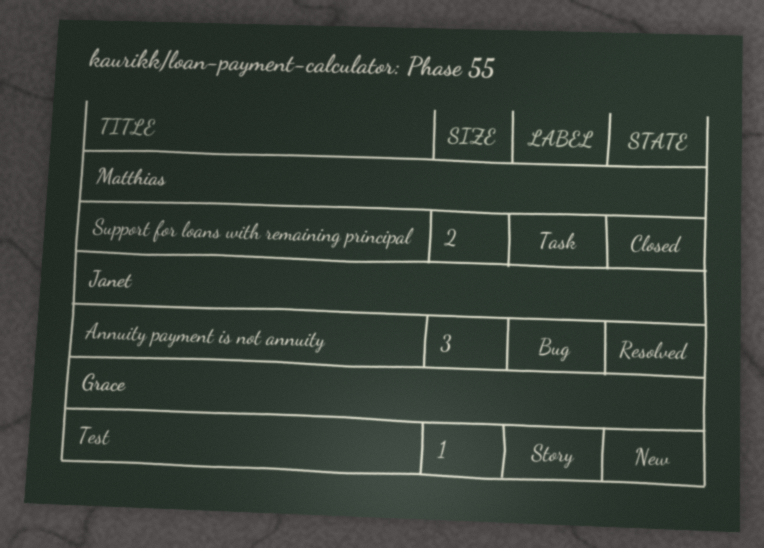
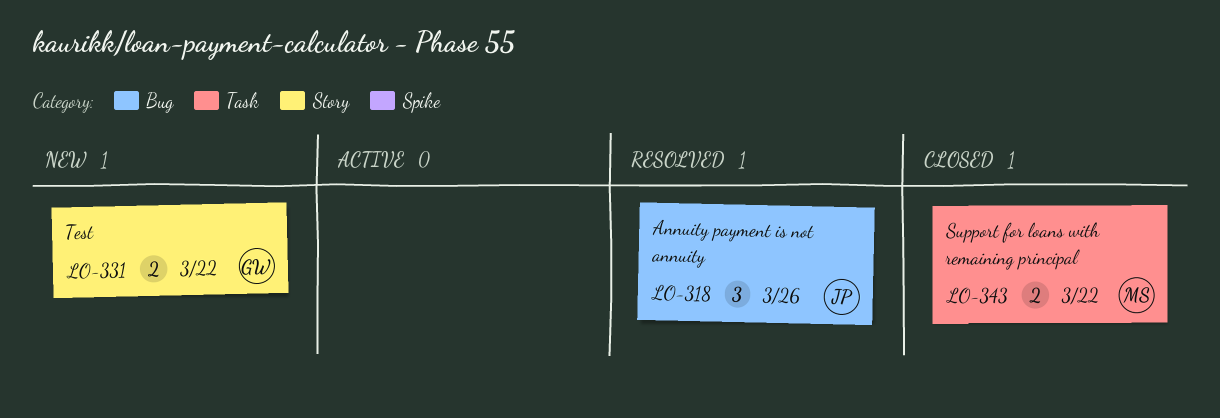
Test, estimate: 1 -> 2

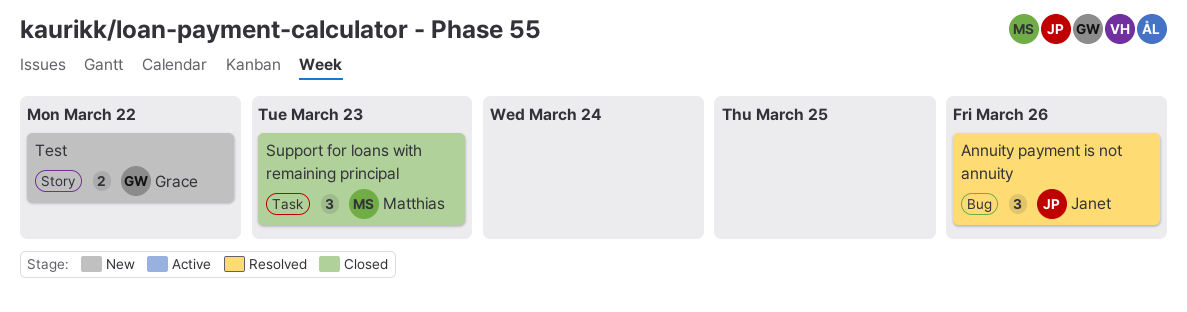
Support for loans with remaining principal, estimate: 2 -> 3
Support for loans with remaining principal, due: Mar 22 -> Mar 23

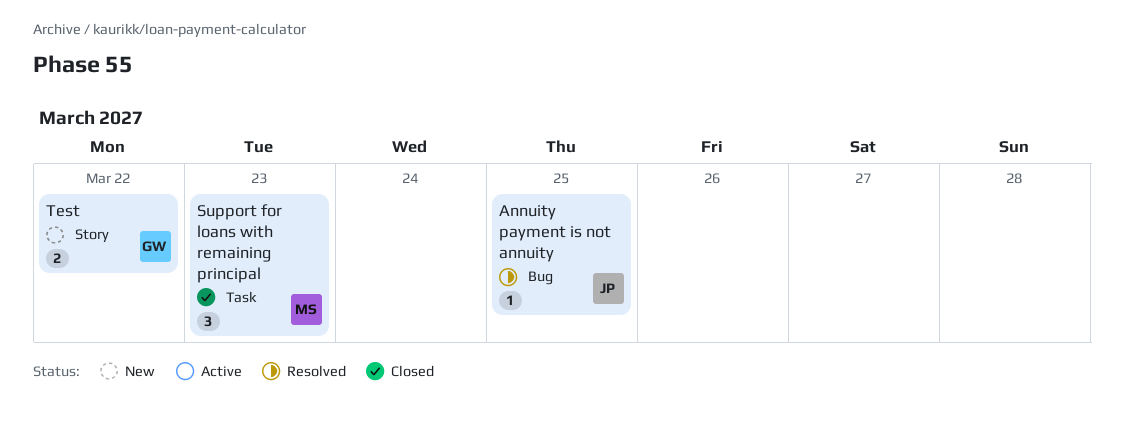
Annuity payment is not annuity, estimate: 3 -> 1
Annuity payment is not annuity, due: Mar 26 -> Mar 25

